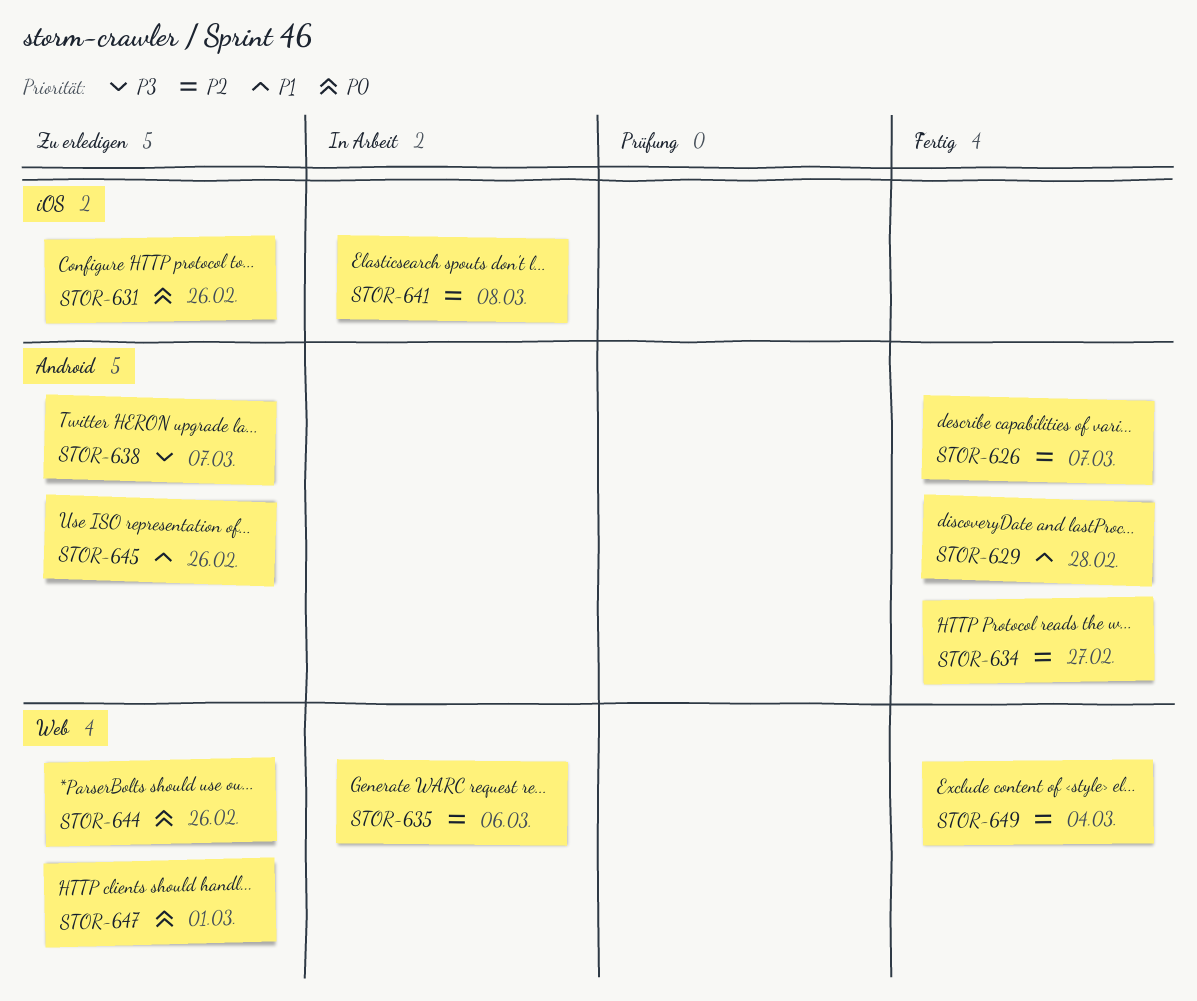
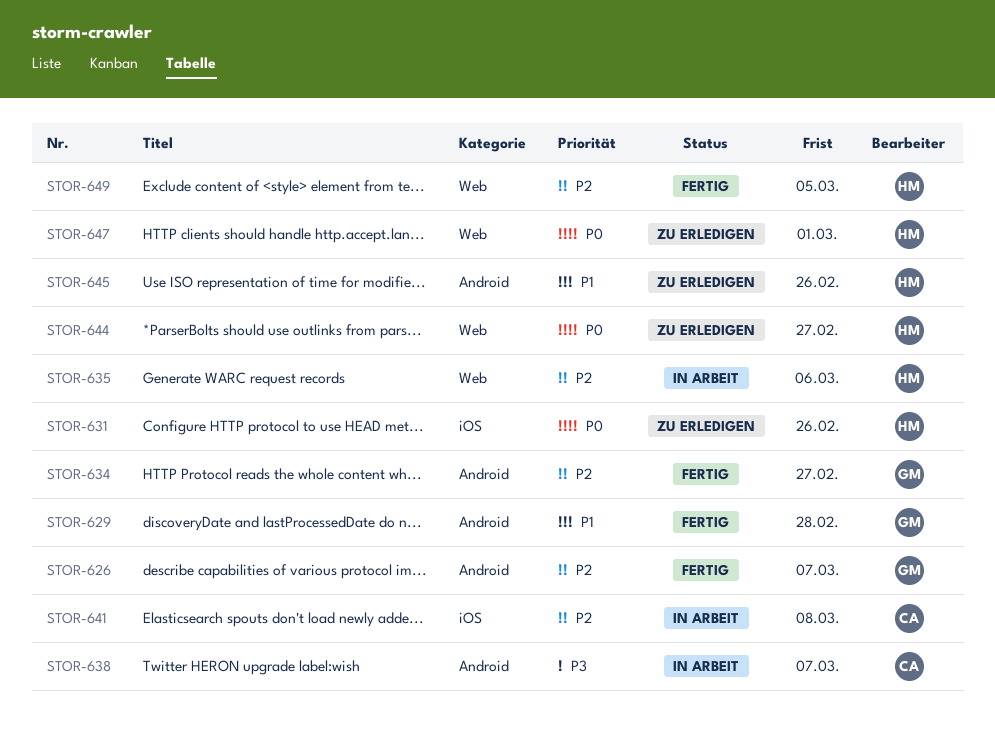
STOR-638, status: Zu erledigen -> In Arbeit
STOR-644, due: Feb 26 -> Feb 27
STOR-649, due: Mar 4 -> Mar 5

